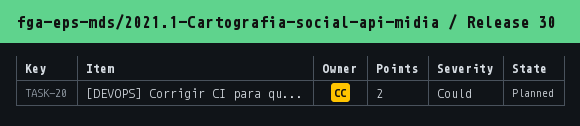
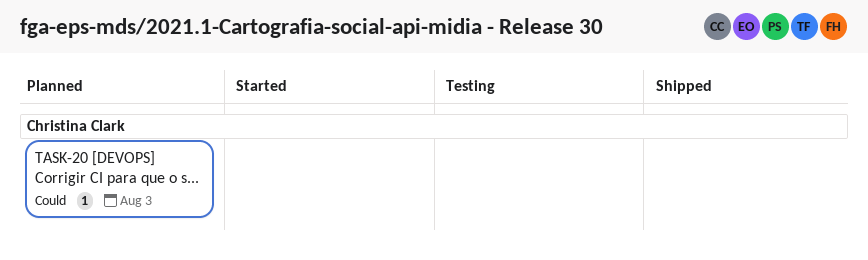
TASK-20, estimate: 2 -> 1

